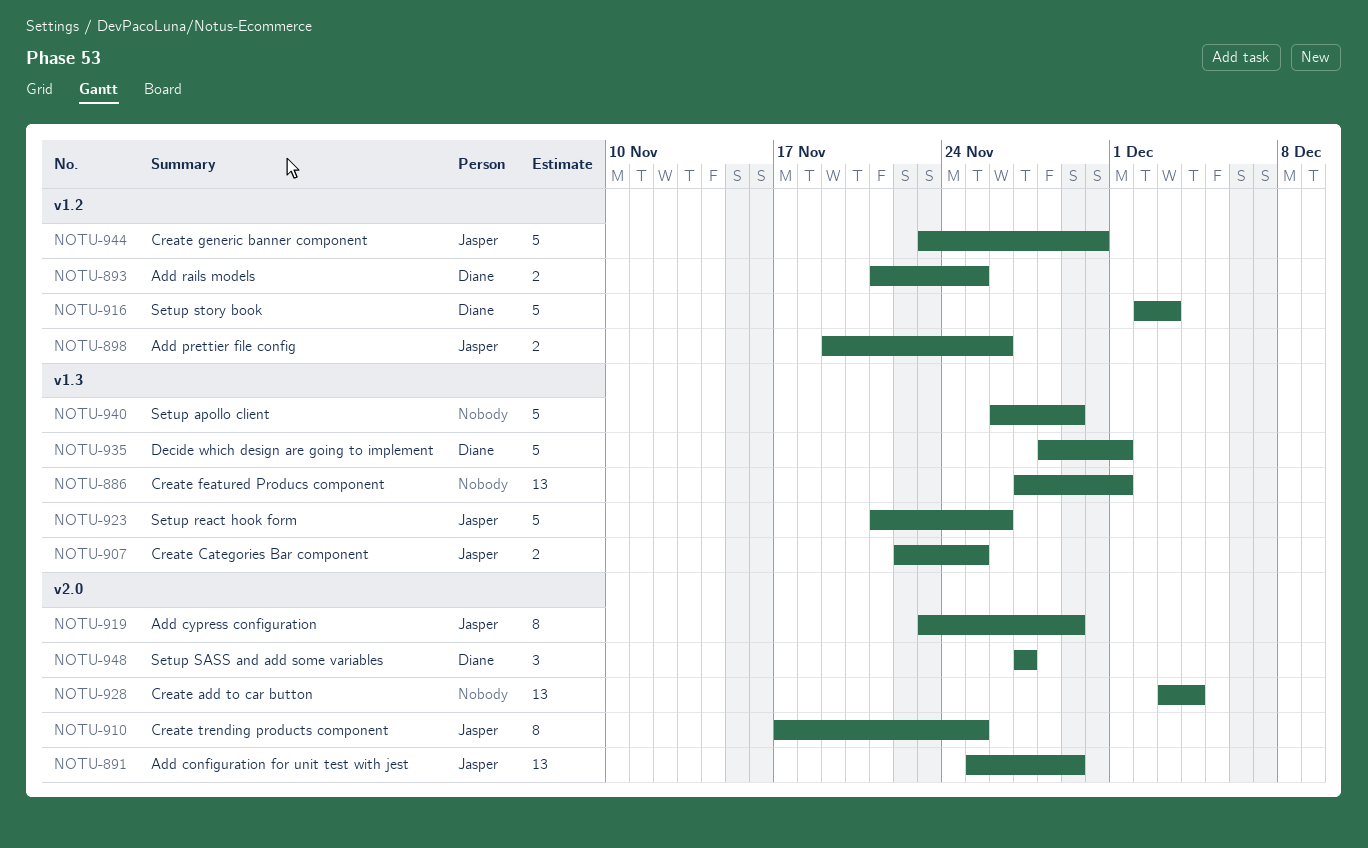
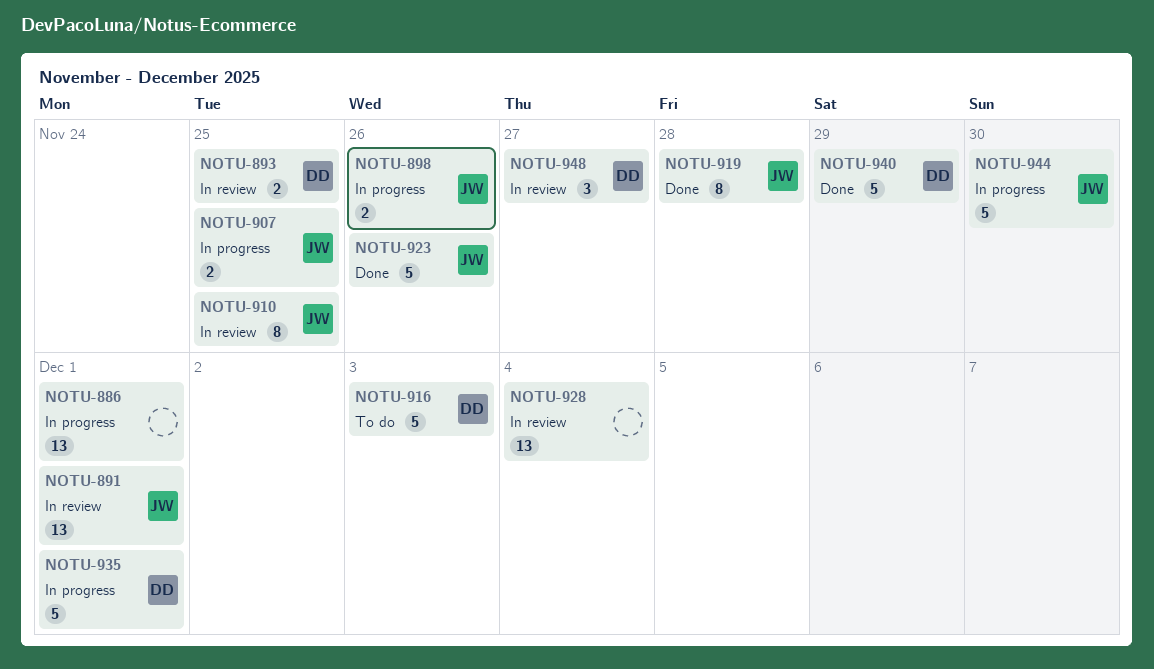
NOTU-891, due: Nov 29 -> Dec 1
NOTU-919, due: Nov 29 -> Nov 28
NOTU-940, owner: none -> Diane

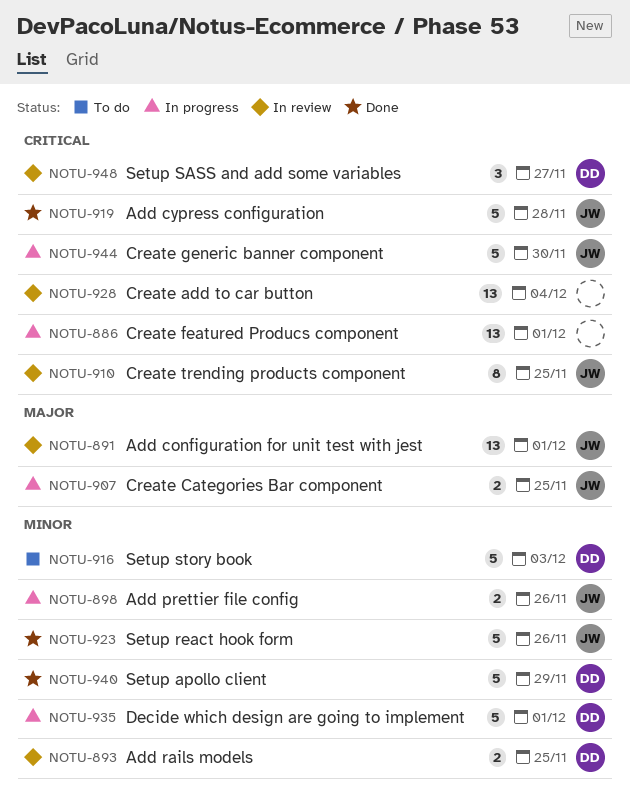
NOTU-919, estimate: 8 -> 5

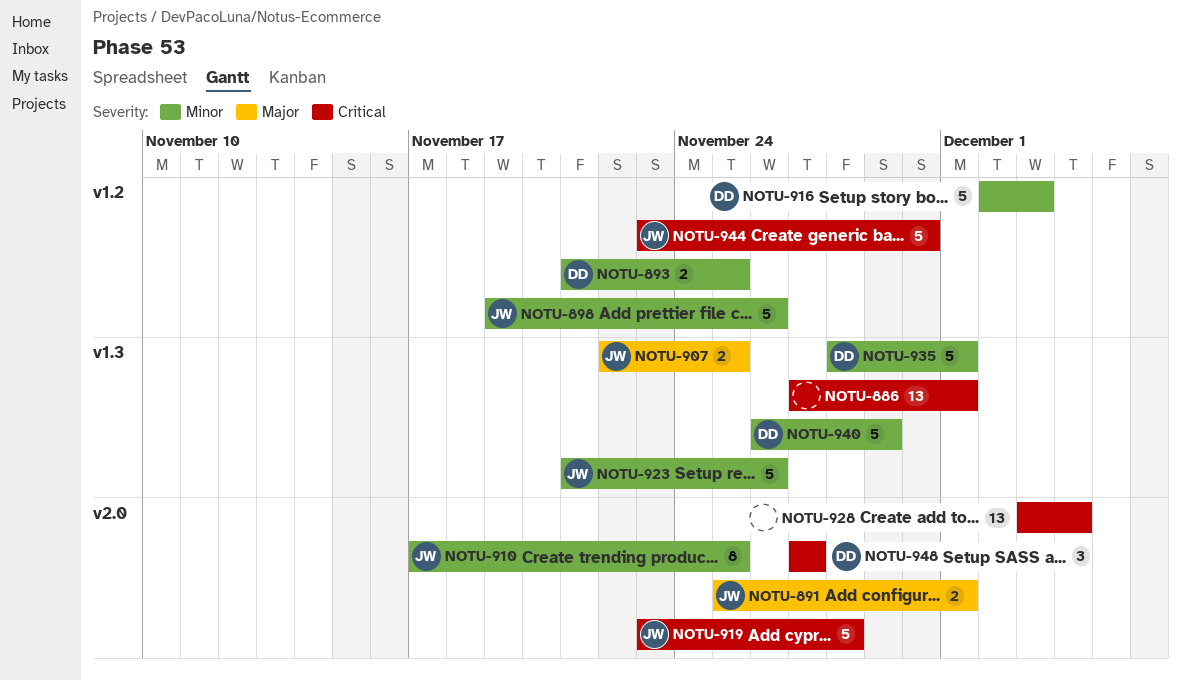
NOTU-891, estimate: 13 -> 2
NOTU-898, estimate: 2 -> 5
NOTU-910, priority: Critical -> Minor

